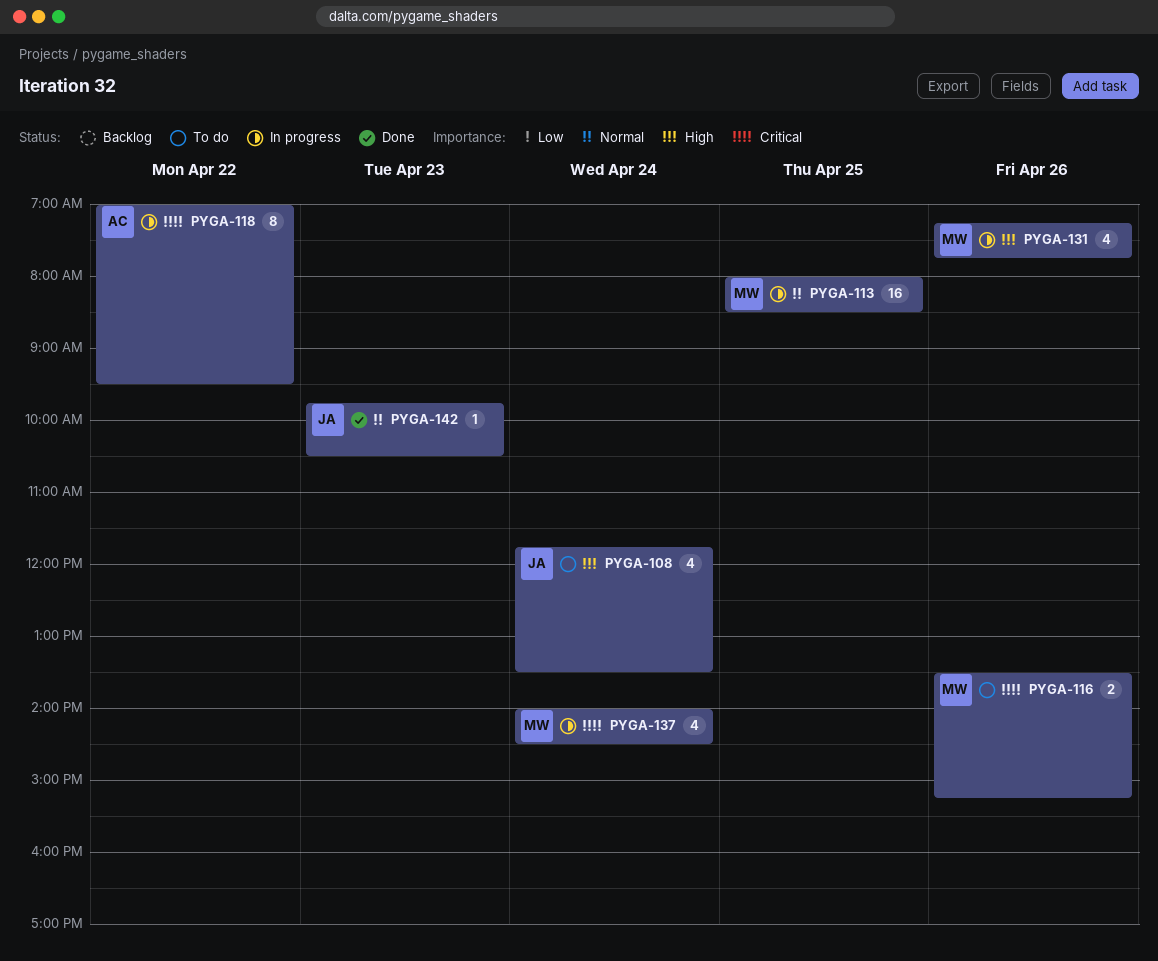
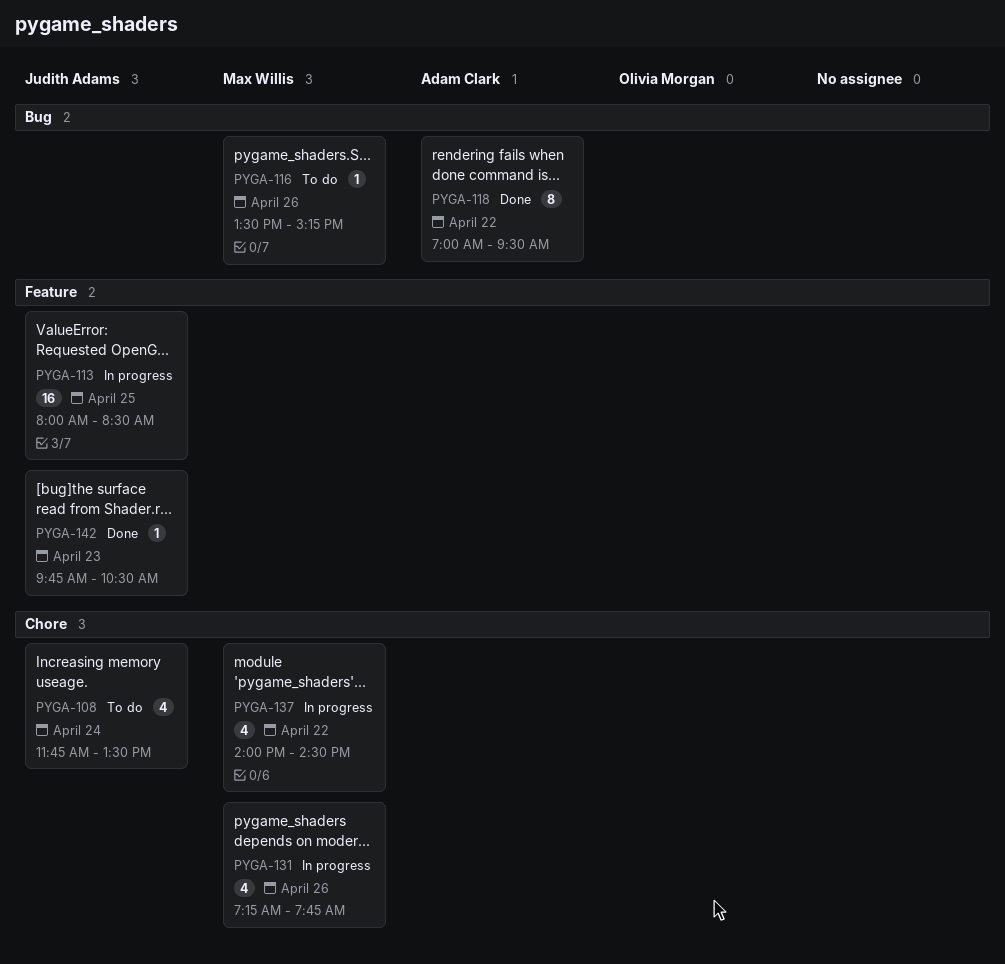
PYGA-113, owner: Max Willis -> Judith Adams
PYGA-116, estimate: 2 -> 1
PYGA-118, status: In progress -> Done
PYGA-137, day: Apr 24 -> Apr 22

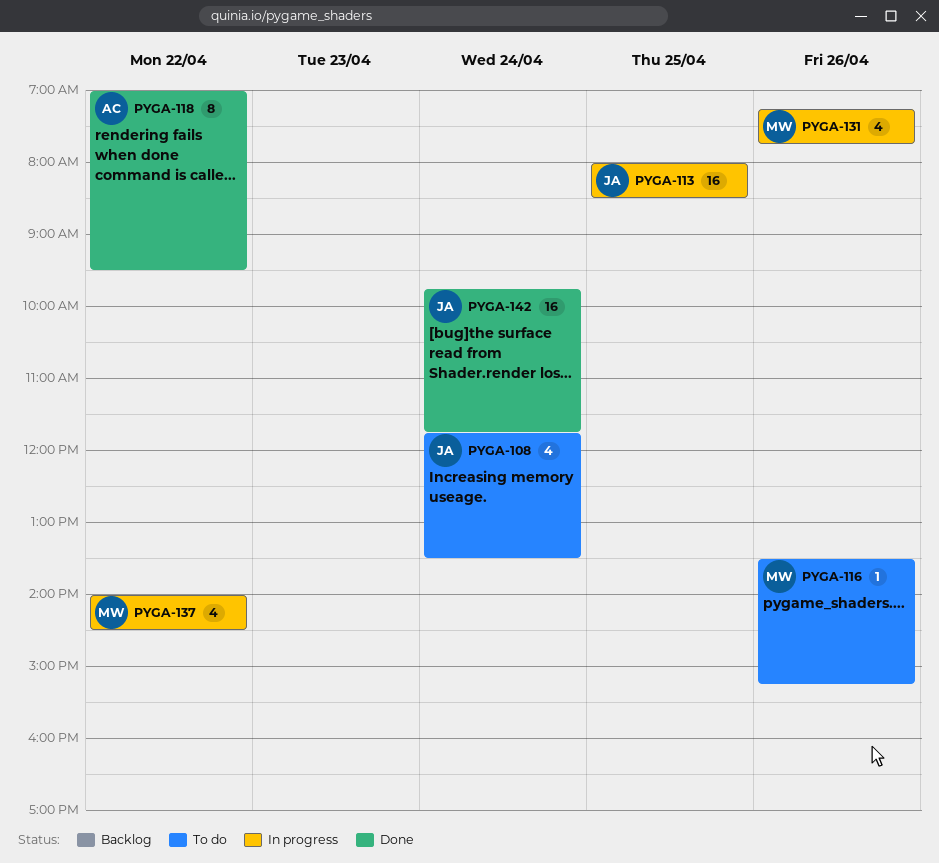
PYGA-142, estimate: 1 -> 16
PYGA-142, day: Apr 23 -> Apr 24
PYGA-142, ends: 10:30 -> 11:45

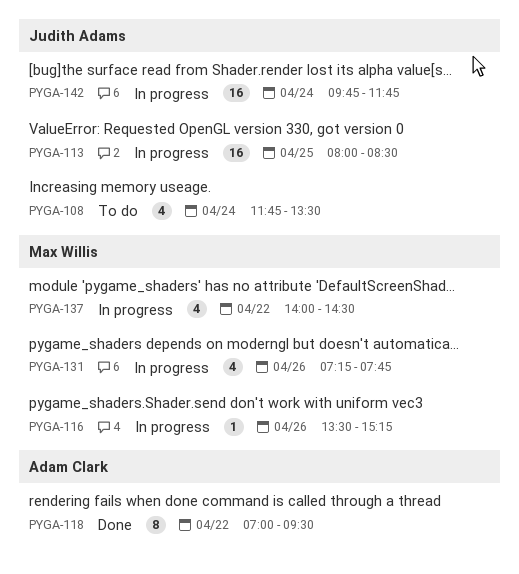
PYGA-116, status: To do -> In progress
PYGA-142, status: Done -> In progress

